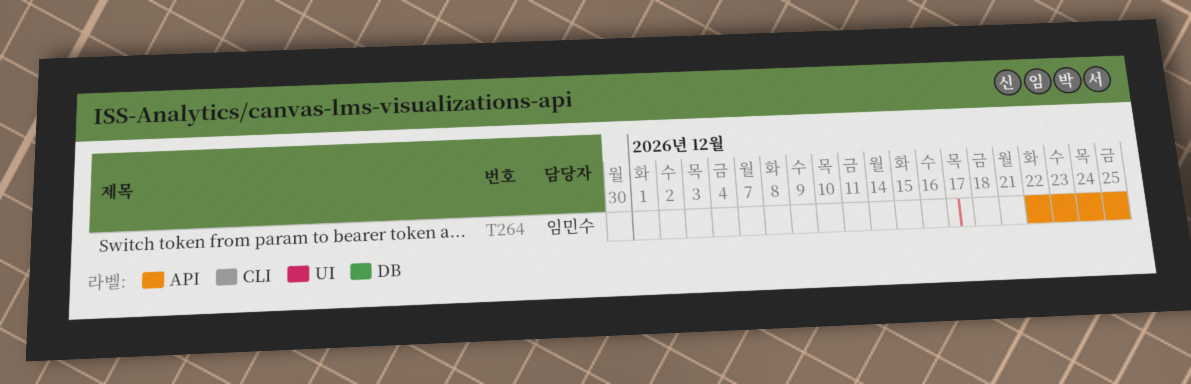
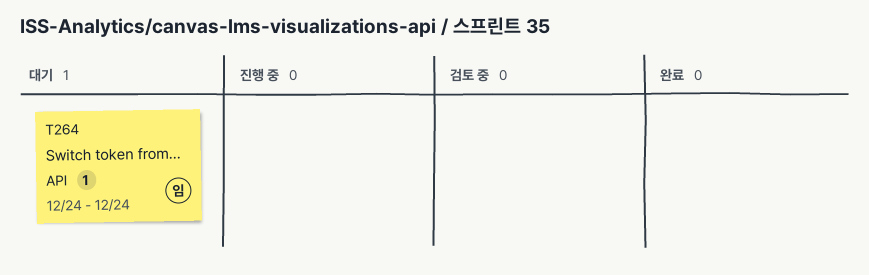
T264, start: Dec 22 -> Dec 24
T264, due: Dec 25 -> Dec 24

